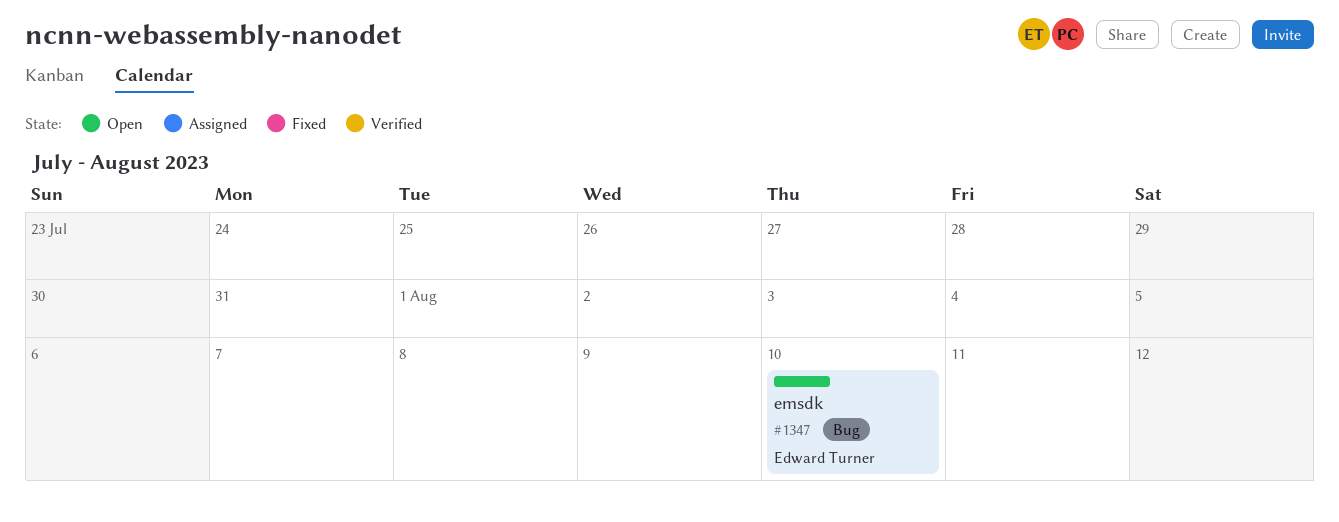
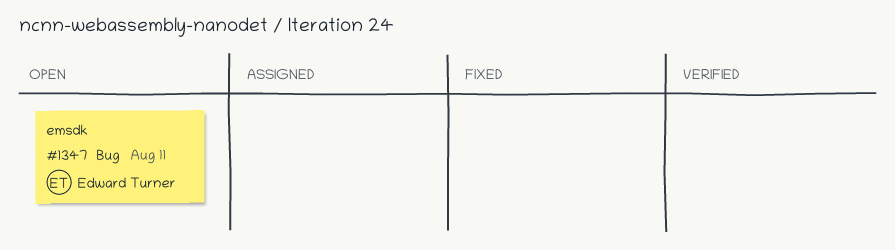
#1347, due: Aug 10 -> Aug 11

